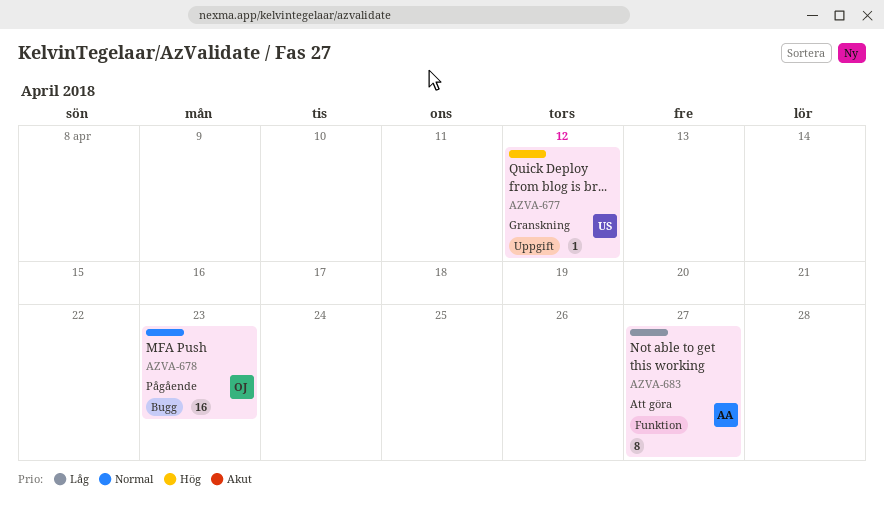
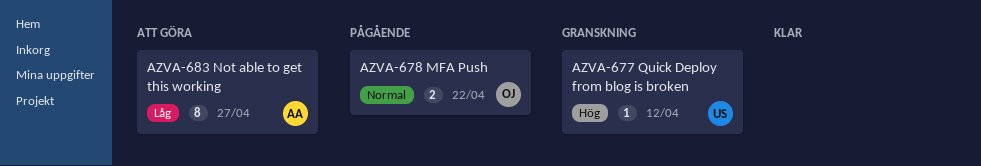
AZVA-678, estimate: 16 -> 2
AZVA-678, due: Apr 23 -> Apr 22

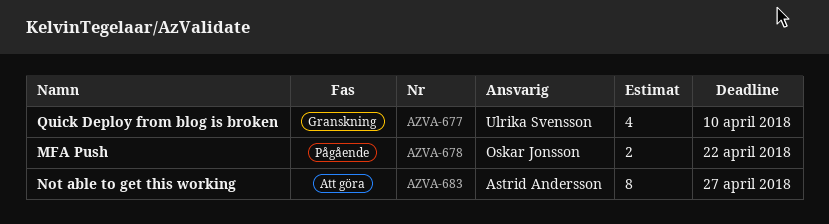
AZVA-677, estimate: 1 -> 4
AZVA-677, due: Apr 12 -> Apr 10

